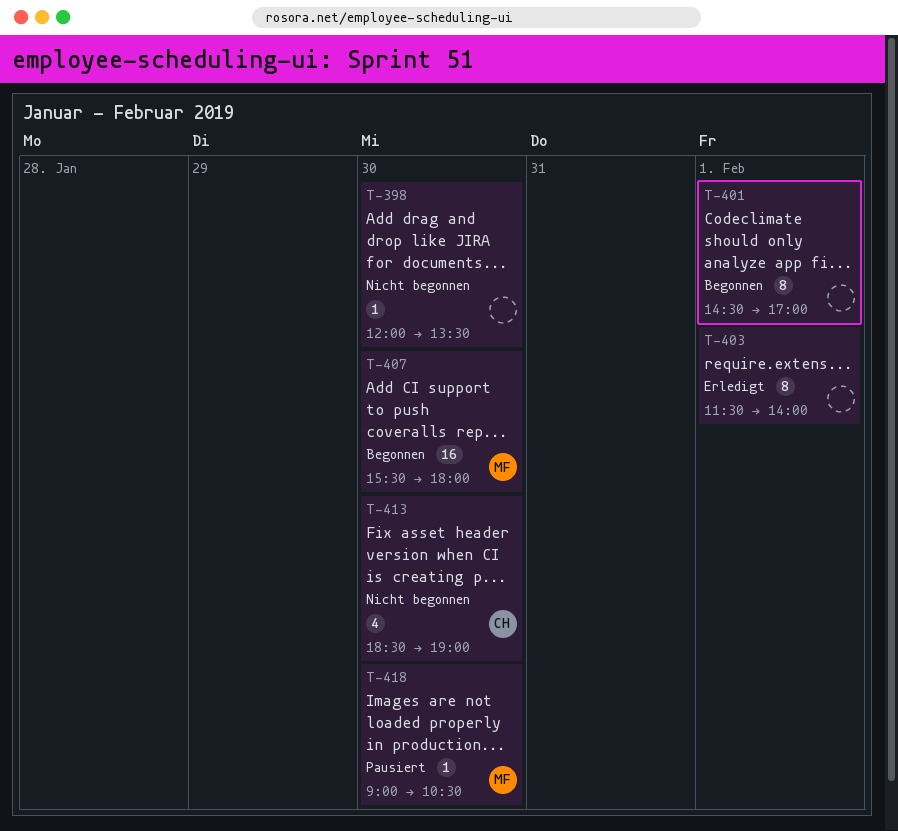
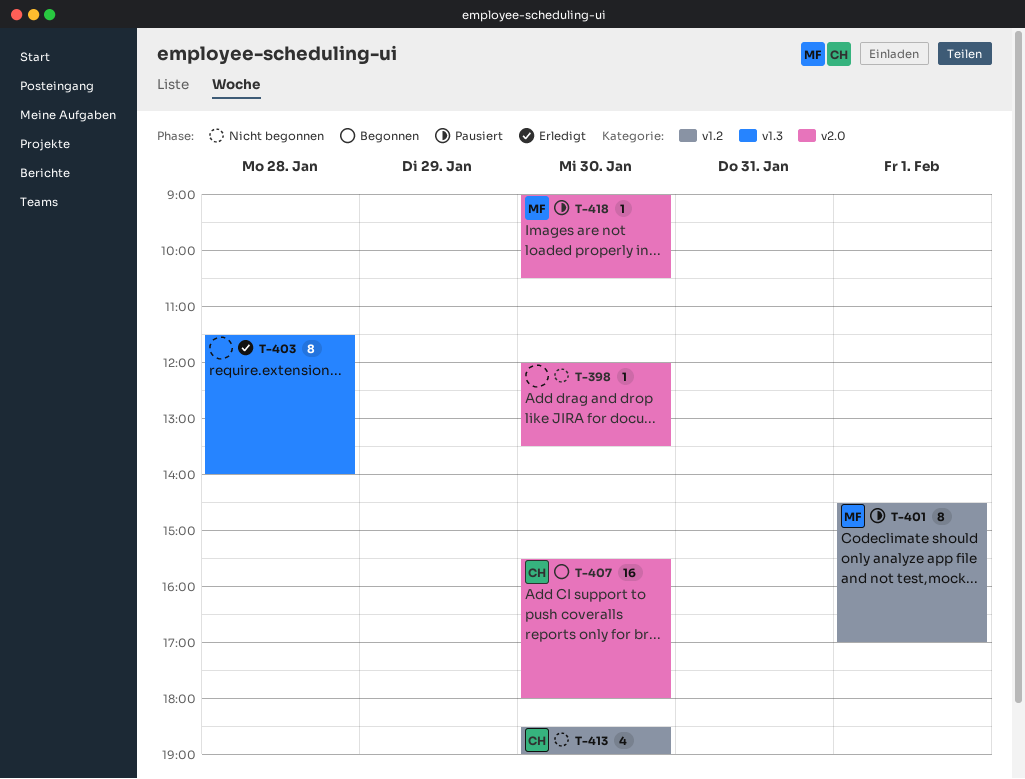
T-401, status: Begonnen -> Pausiert
T-401, owner: none -> MF
T-403, day: Feb 1 -> Jan 28
T-407, owner: MF -> CH

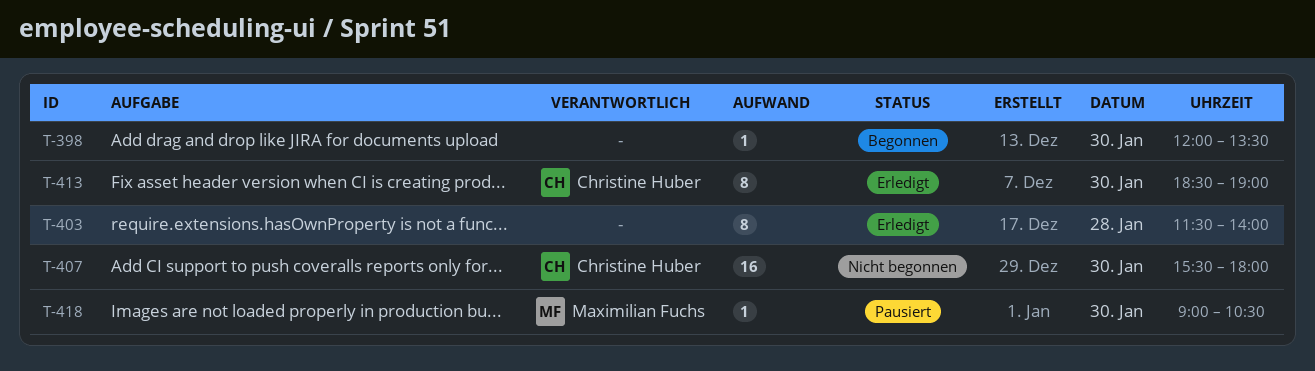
T-398, status: Nicht begonnen -> Begonnen
T-401: present -> none
T-407, status: Begonnen -> Nicht begonnen
T-413, status: Nicht begonnen -> Erledigt
T-413, estimate: 4 -> 8

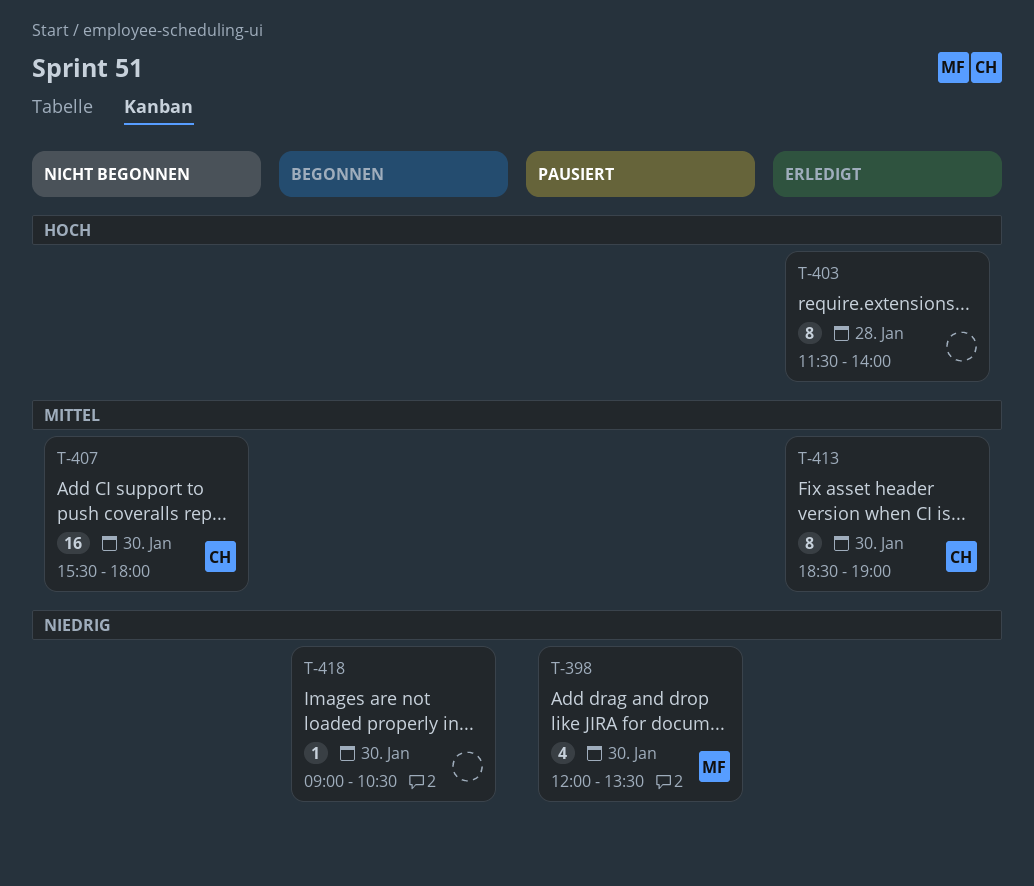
T-398, status: Begonnen -> Pausiert
T-398, owner: none -> Maximilian Fuchs
T-398, estimate: 1 -> 4
T-418, status: Pausiert -> Begonnen
T-418, owner: Maximilian Fuchs -> none

